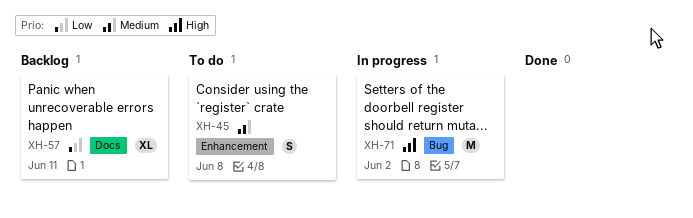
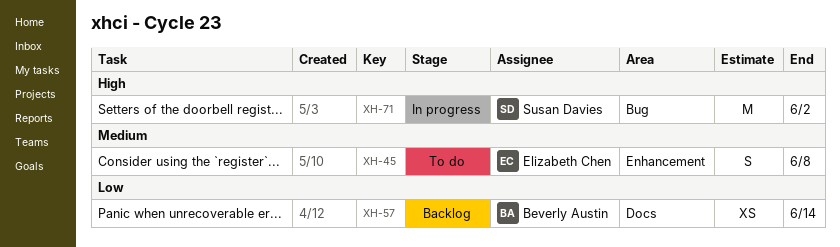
XH-57, estimate: XL -> XS
XH-57, due: Jun 11 -> Jun 14

